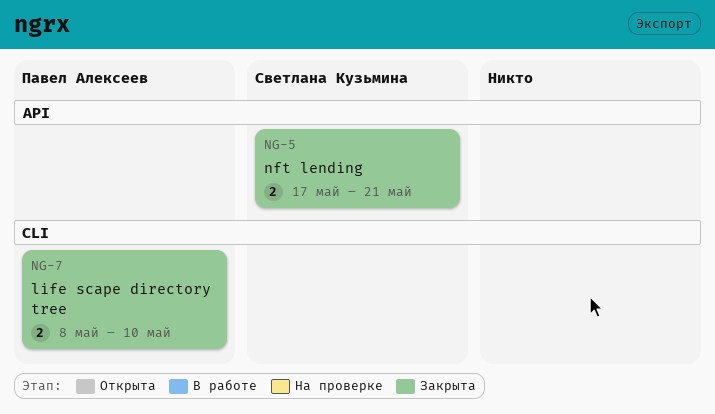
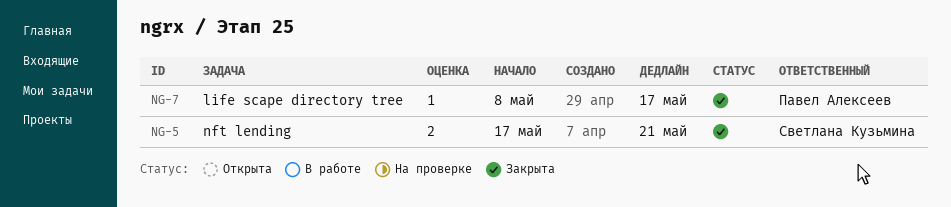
NG-7, estimate: 2 -> 1
NG-7, due: May 10 -> May 17

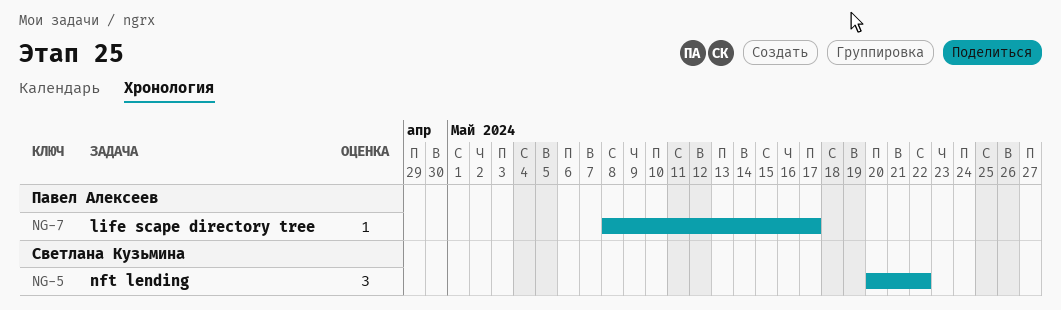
NG-5, estimate: 2 -> 3
NG-5, start: May 17 -> May 20
NG-5, due: May 21 -> May 22

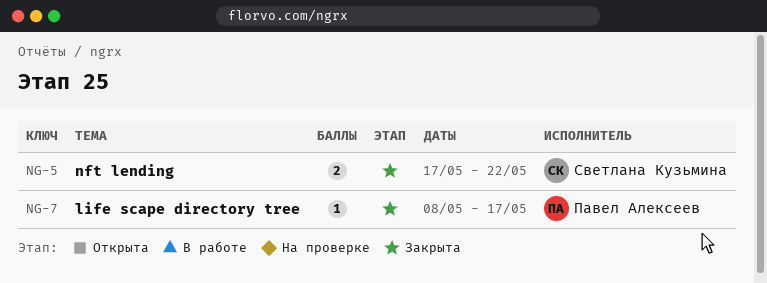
NG-5, estimate: 3 -> 2
NG-5, start: May 20 -> May 17

